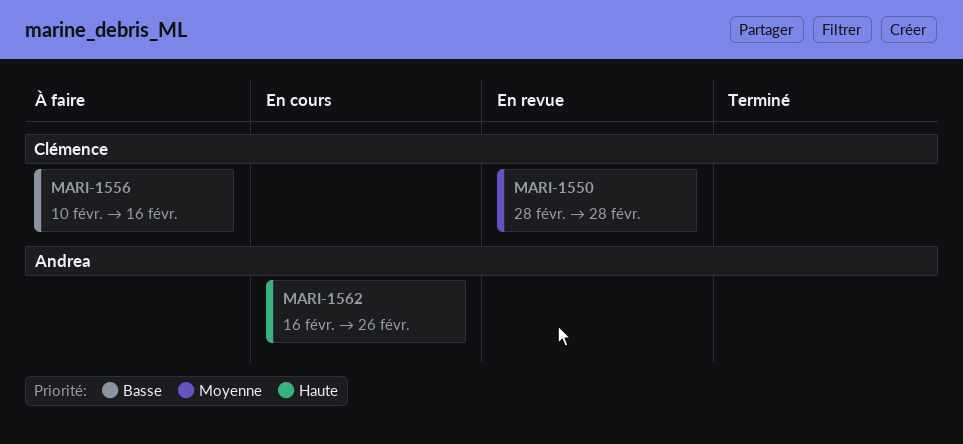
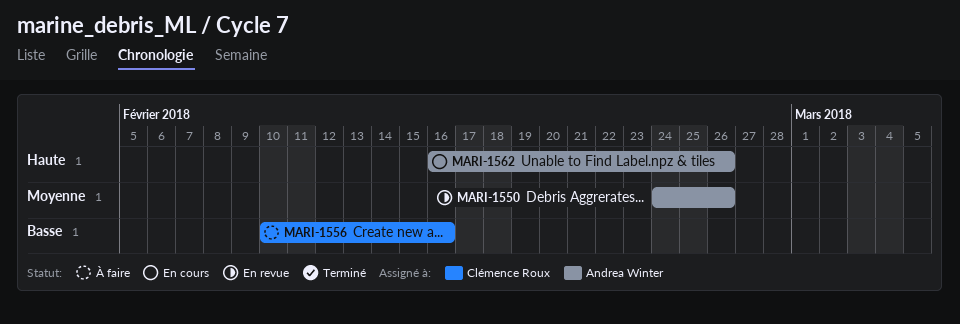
MARI-1550, owner: Clémence Roux -> Andrea Winter
MARI-1550, start: Feb 28 -> Feb 24
MARI-1550, due: Feb 28 -> Feb 26

